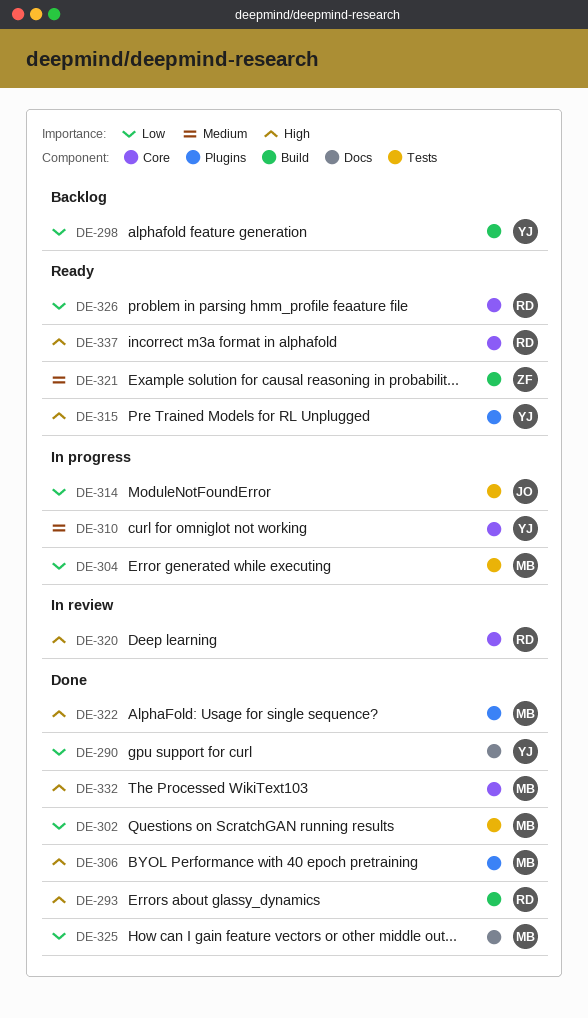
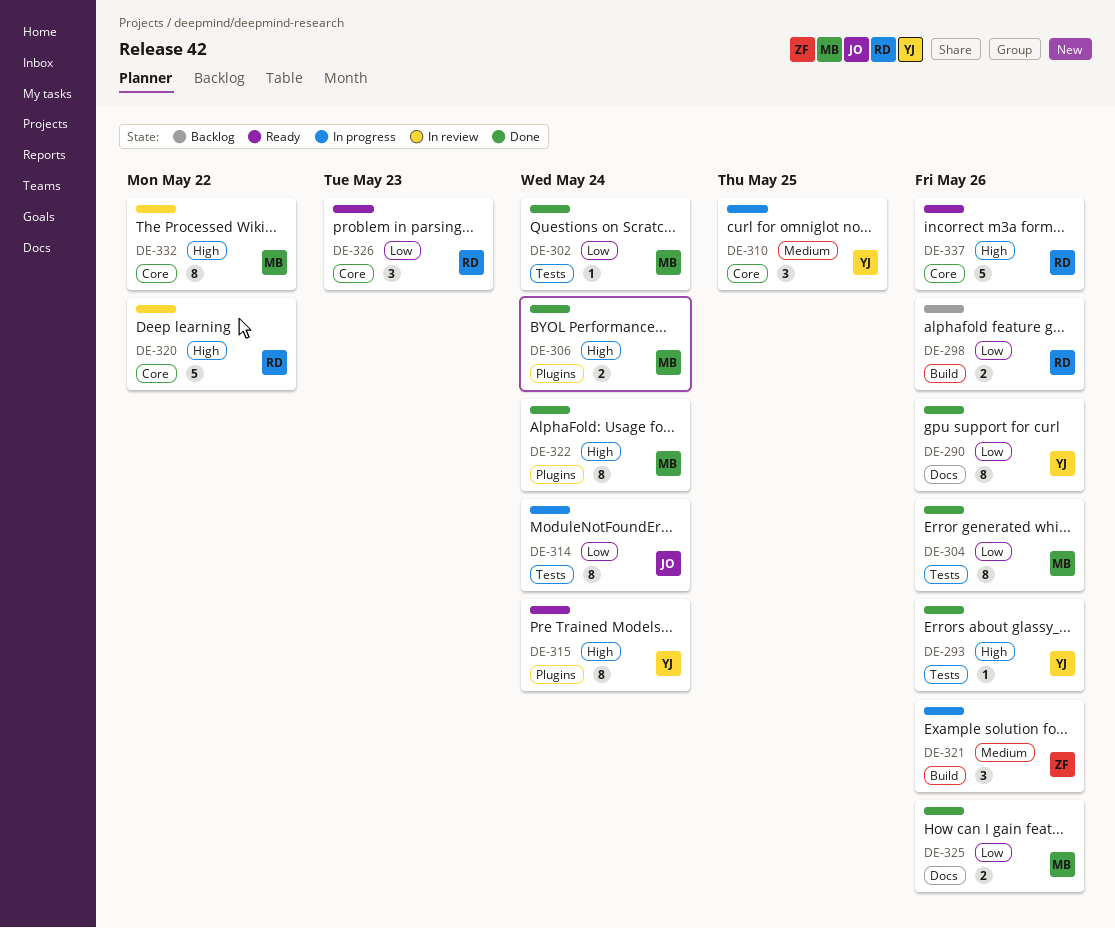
DE-293, owner: RD -> YJ
DE-293, label: Build -> Tests
DE-298, owner: YJ -> RD
DE-304, status: In progress -> Done
DE-321, status: Ready -> In progress
DE-332, status: Done -> In review

